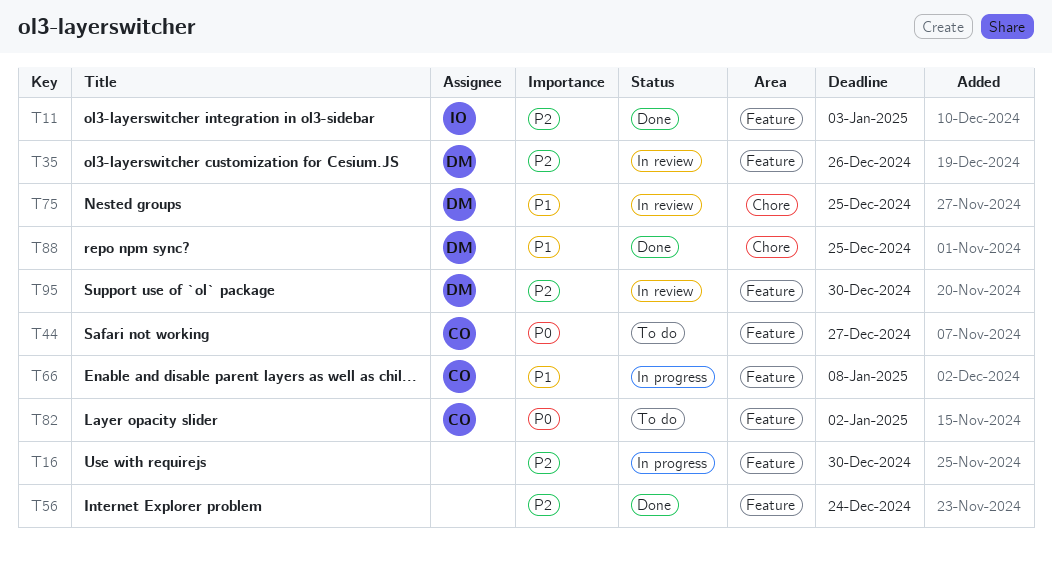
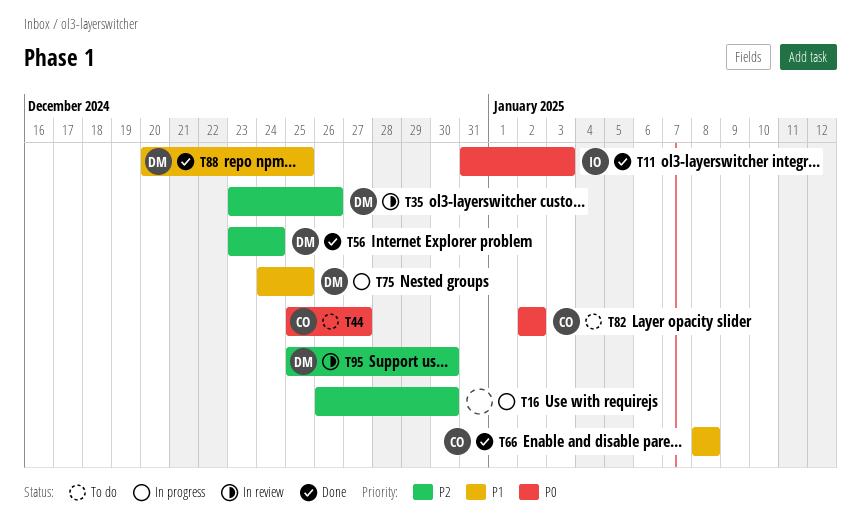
T11, priority: P2 -> P0
T56, owner: none -> DM
T66, status: In progress -> Done
T75, status: In review -> In progress

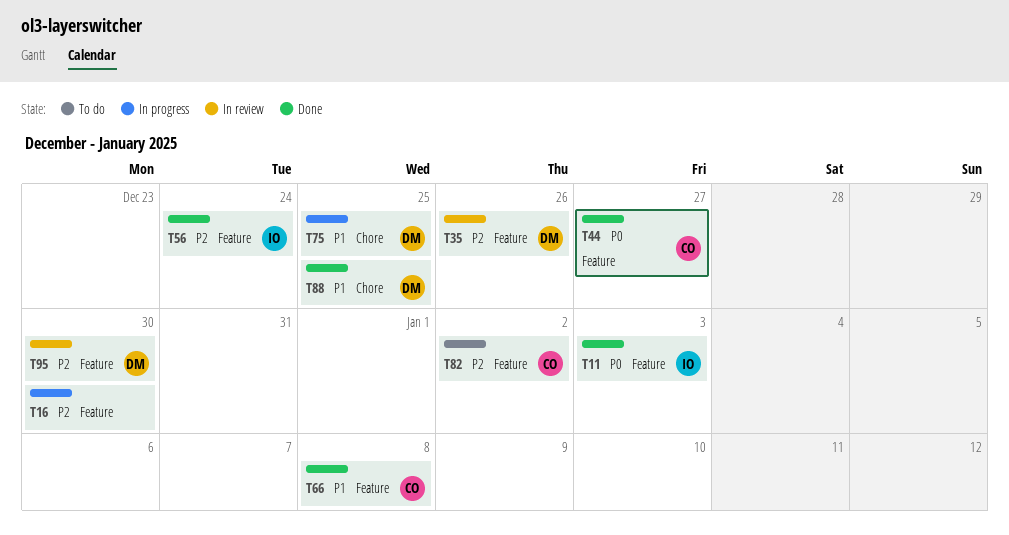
T44, status: To do -> Done
T56, owner: DM -> IO
T82, priority: P0 -> P2

